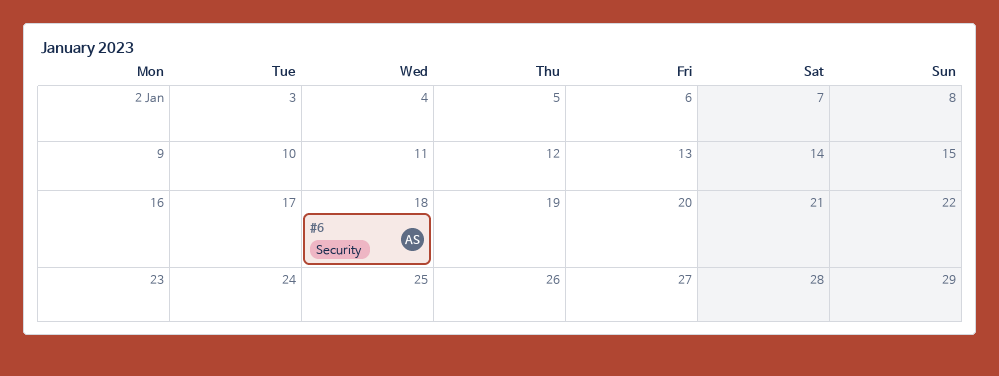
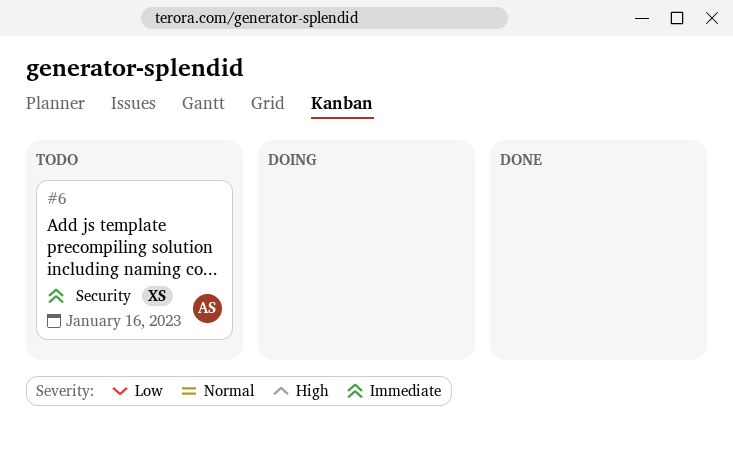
#6, due: Jan 18 -> Jan 16

